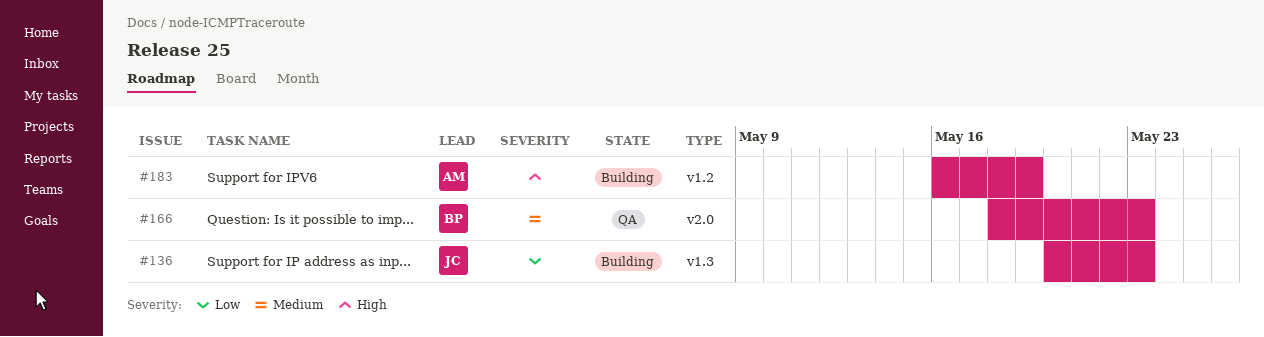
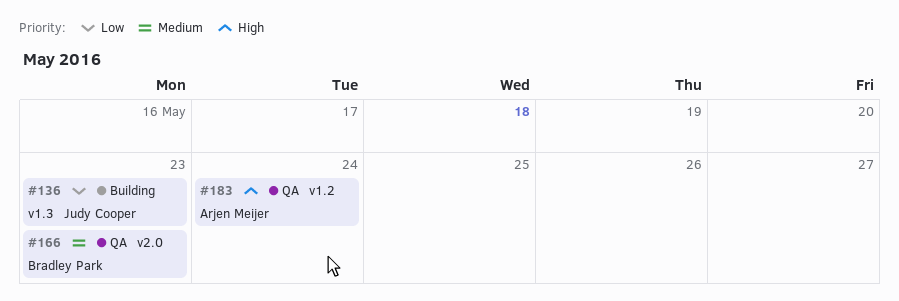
#183, status: Building -> QA
#183, due: May 19 -> May 24

